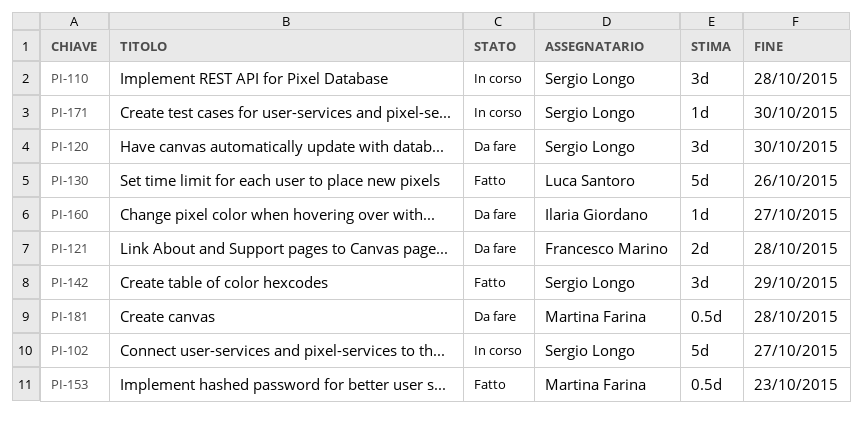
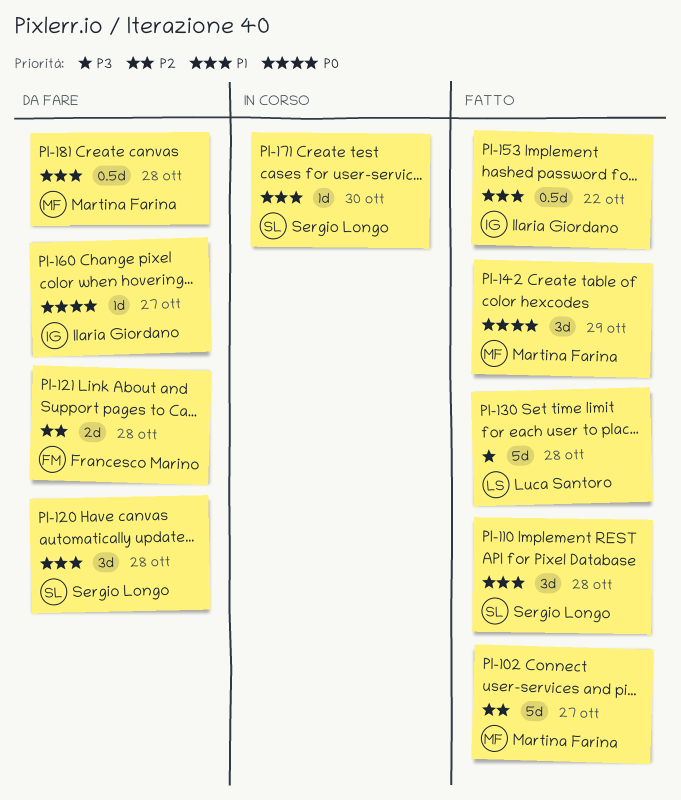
PI-102, status: In corso -> Fatto
PI-102, owner: Sergio Longo -> Martina Farina
PI-110, status: In corso -> Fatto
PI-120, due: Oct 30 -> Oct 28
PI-130, due: Oct 26 -> Oct 28
PI-142, owner: Sergio Longo -> Martina Farina
PI-153, owner: Martina Farina -> Ilaria Giordano
PI-153, due: Oct 23 -> Oct 22

